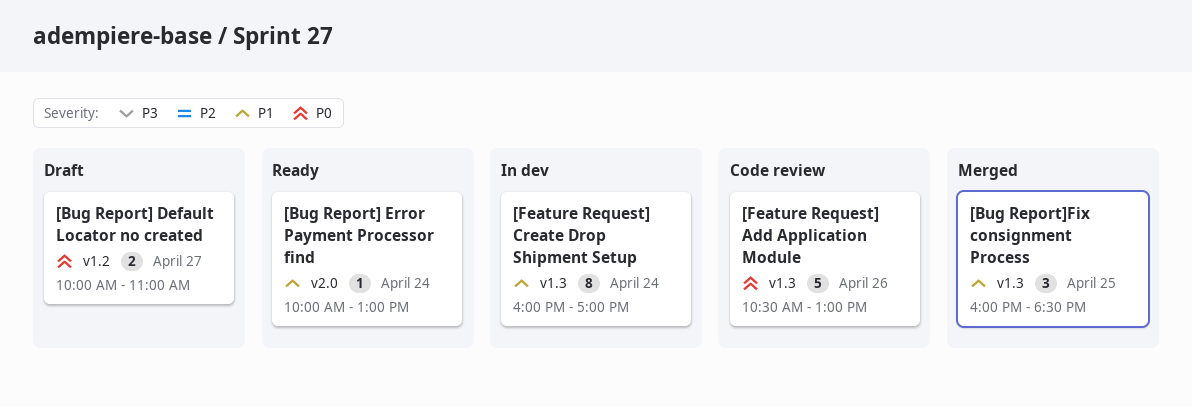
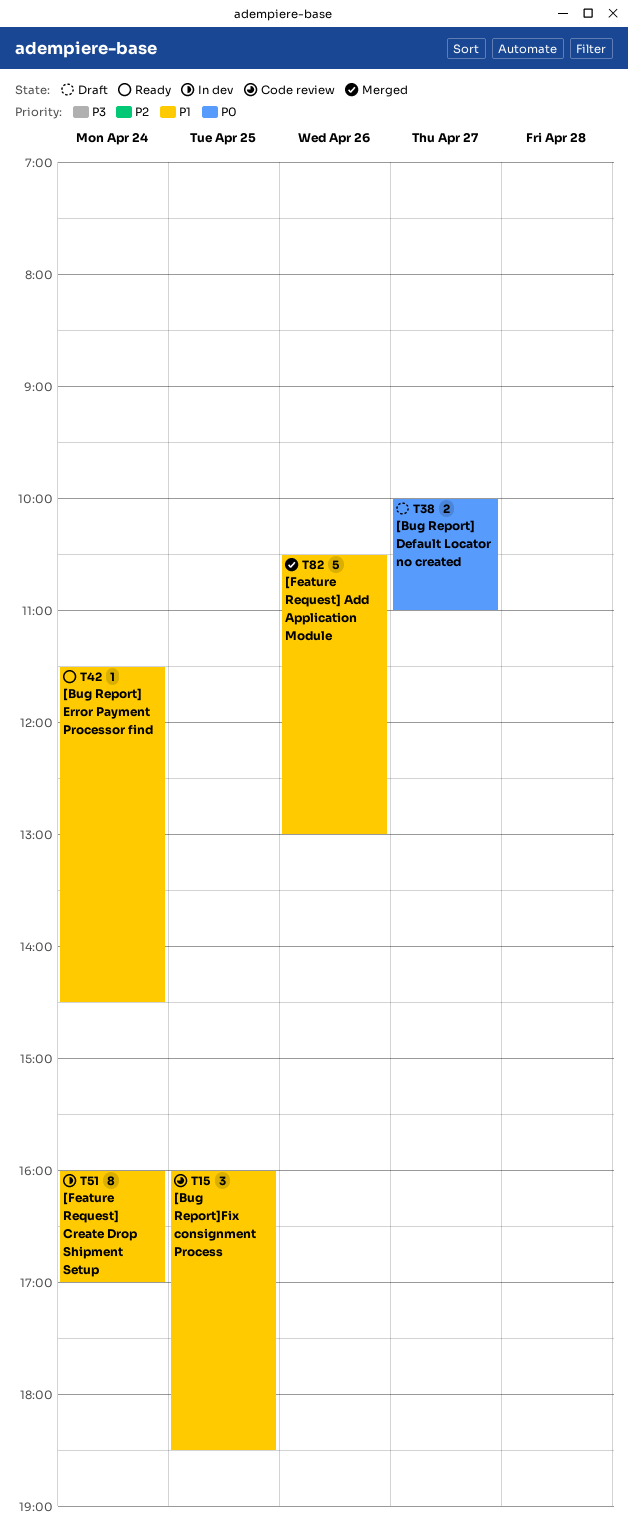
[Bug Report] Error Payment Processor find, begins: 10:00 -> 11:30
[Bug Report] Error Payment Processor find, ends: 13:00 -> 14:30
[Bug Report]Fix consignment Process, status: Merged -> Code review
[Feature Request] Add Application Module, status: Code review -> Merged
[Feature Request] Add Application Module, priority: P0 -> P1

